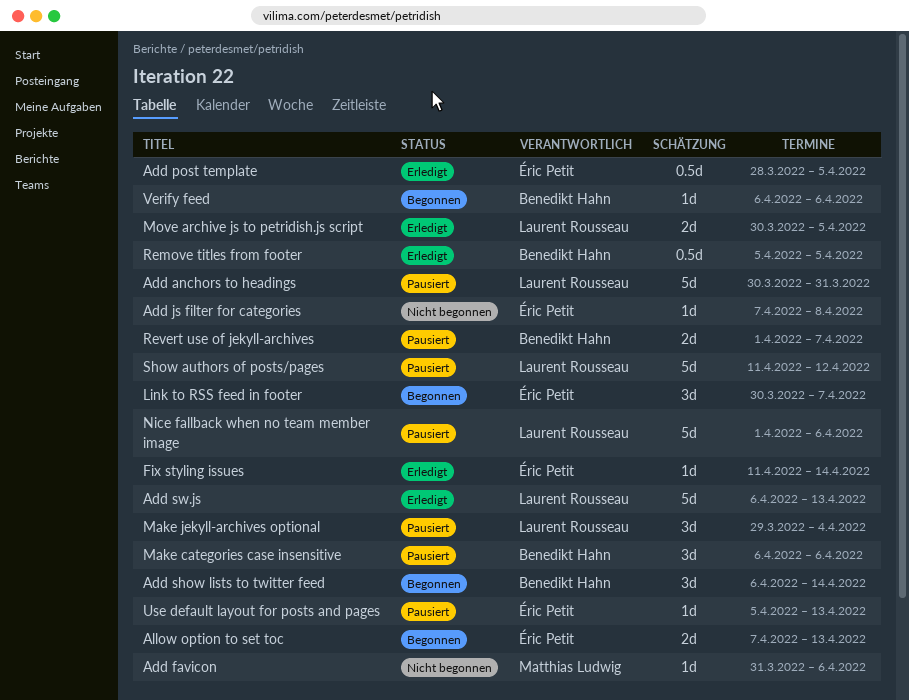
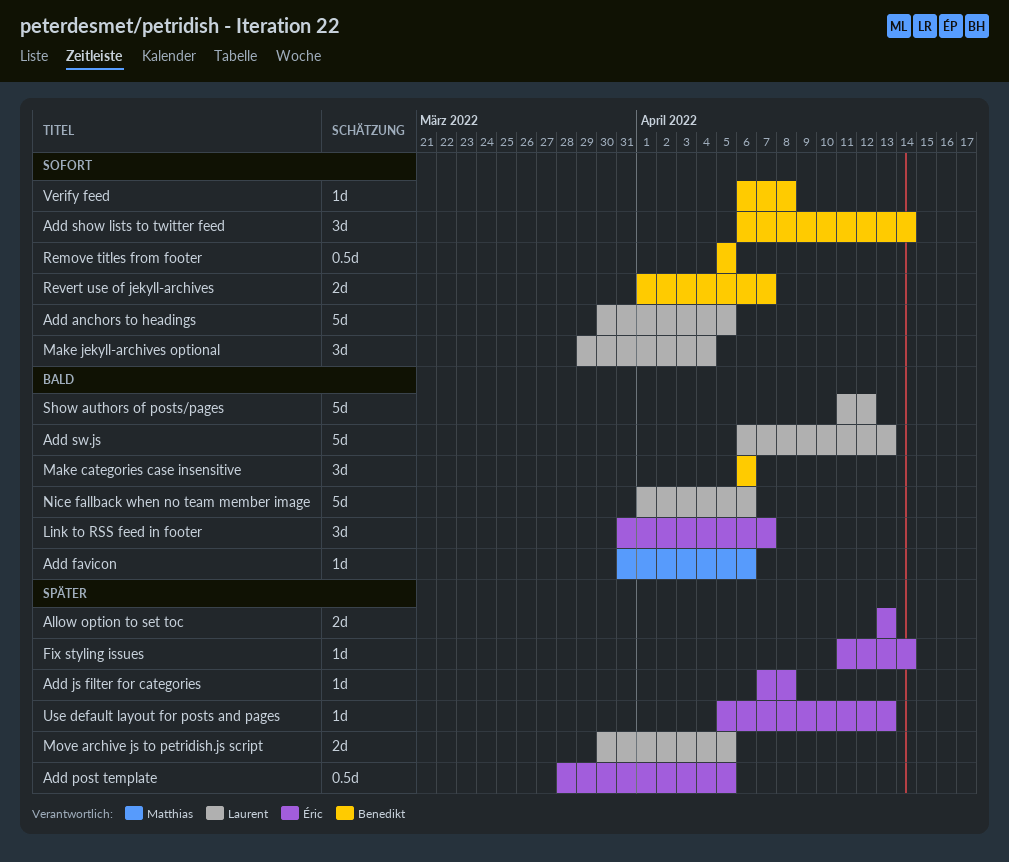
Add anchors to headings, due: Mar 31 -> Apr 5
Allow option to set toc, start: Apr 7 -> Apr 13
Link to RSS feed in footer, start: Mar 30 -> Mar 31
Verify feed, due: Apr 6 -> Apr 8

